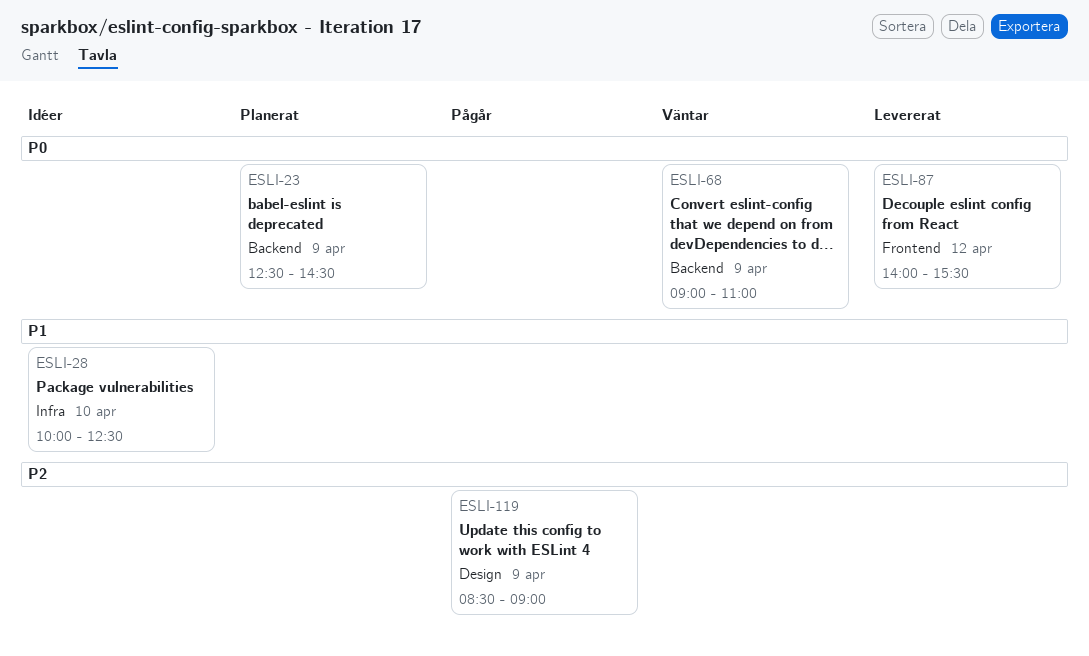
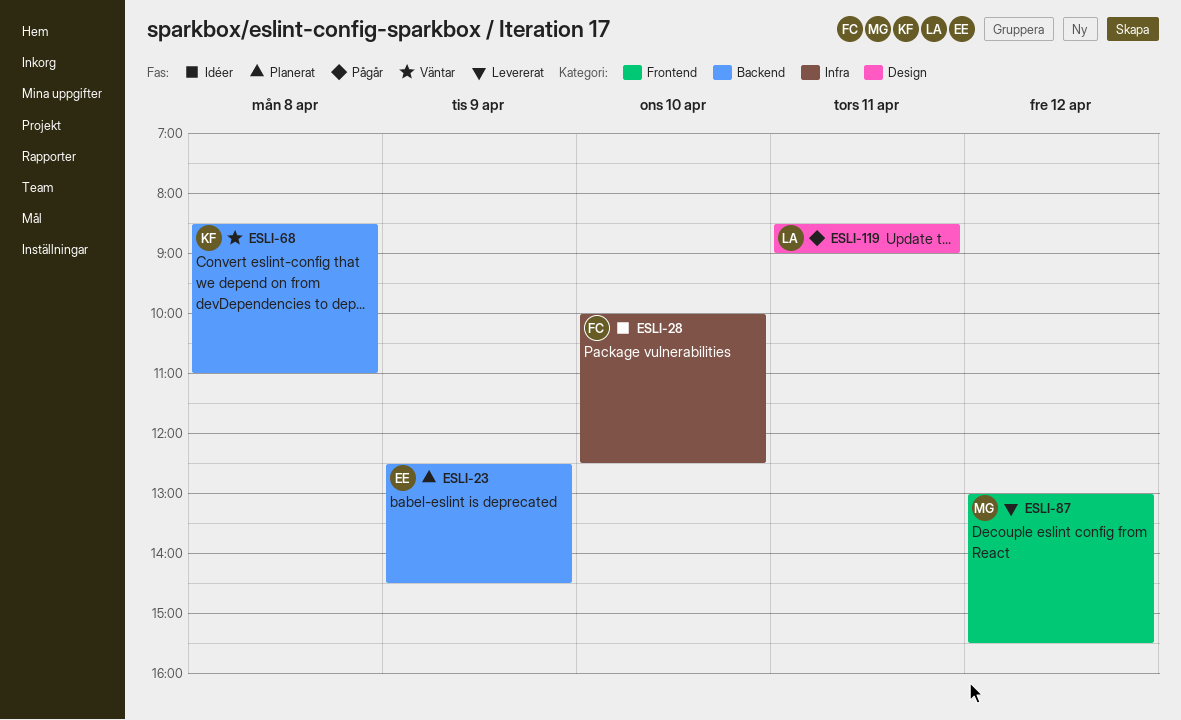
ESLI-68, day: Apr 9 -> Apr 8
ESLI-68, begins: 09:00 -> 08:30
ESLI-87, begins: 14:00 -> 13:00
ESLI-119, day: Apr 9 -> Apr 11

